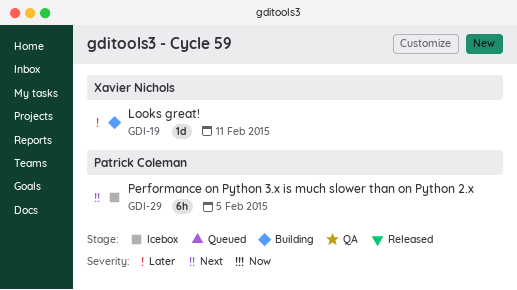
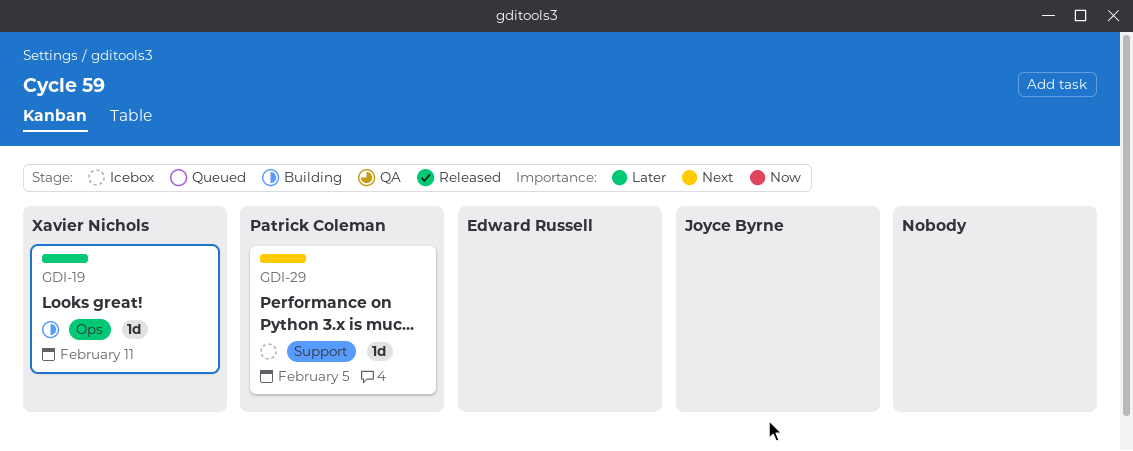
GDI-29, estimate: 6h -> 1d

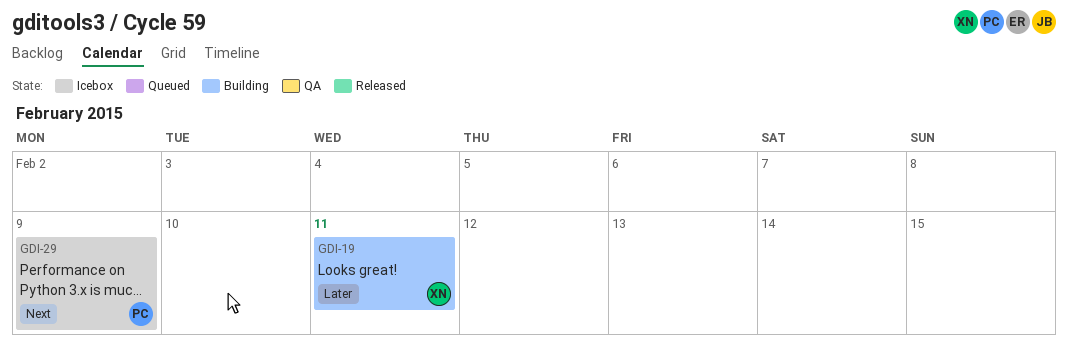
GDI-29, due: Feb 5 -> Feb 9

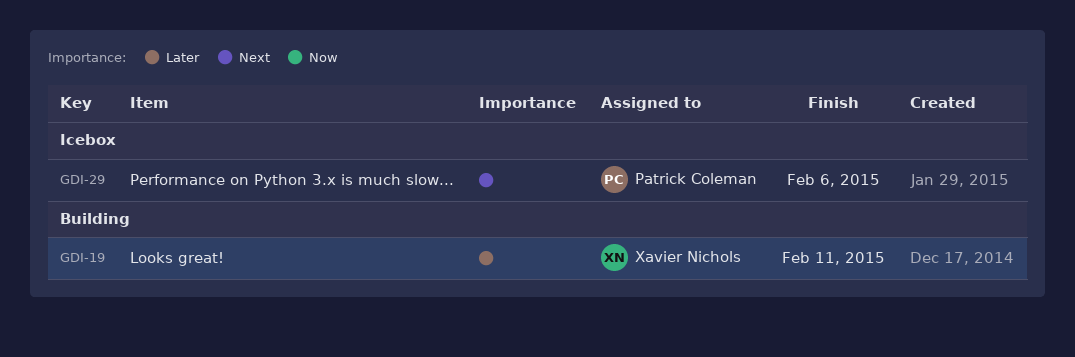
GDI-29, due: Feb 9 -> Feb 6

